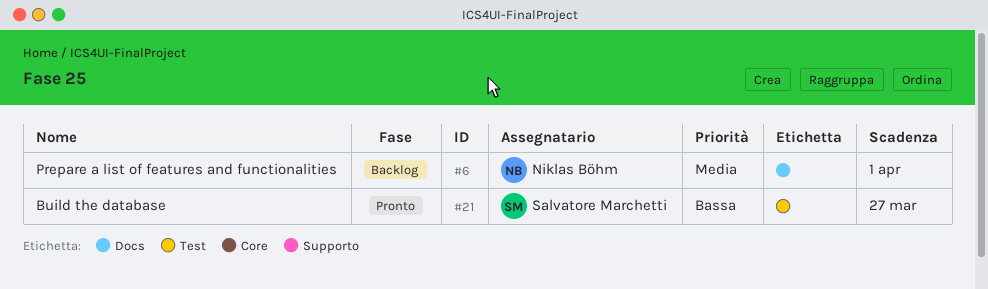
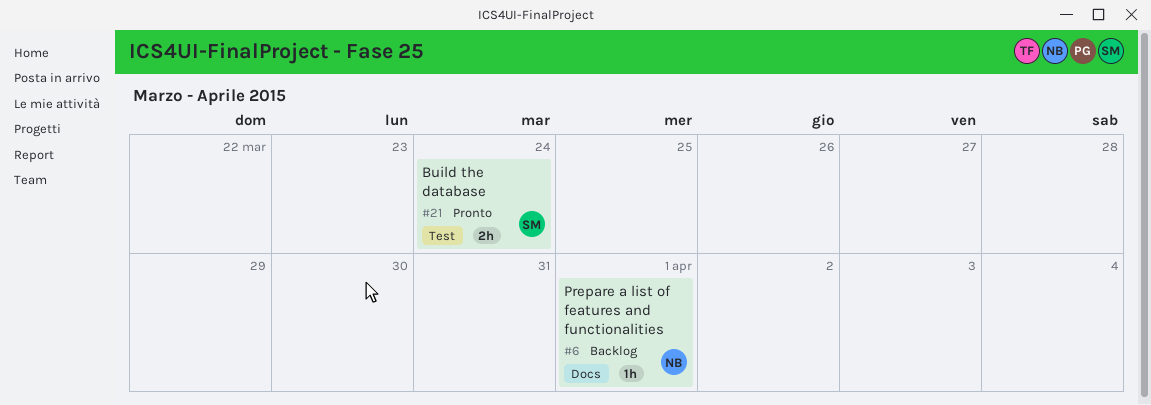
#21, due: Mar 27 -> Mar 24

